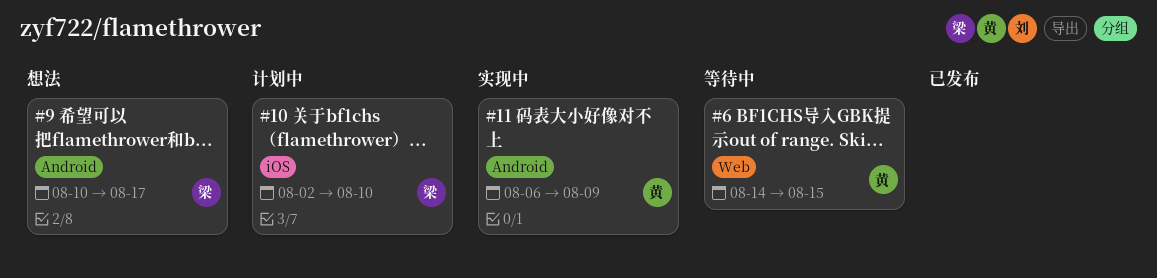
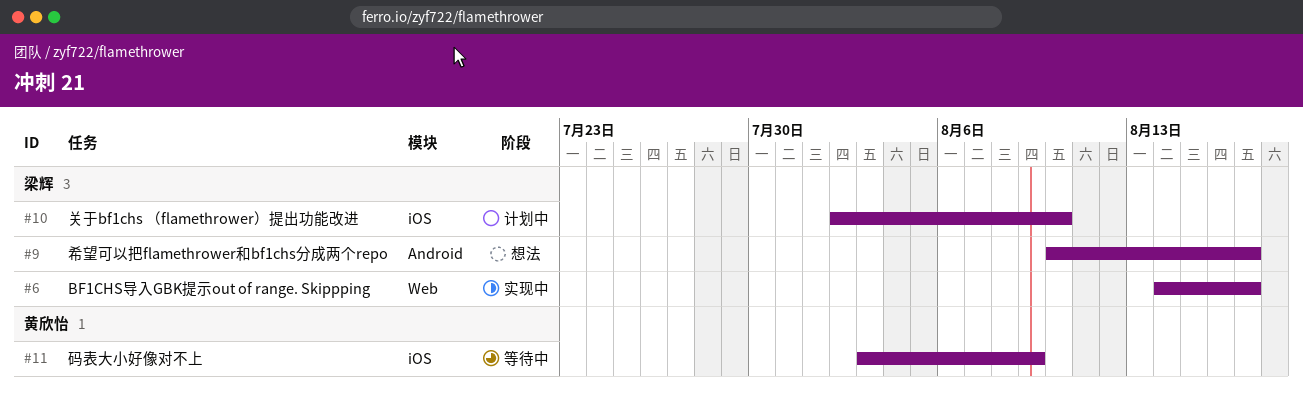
#6, status: 等待中 -> 实现中
#6, owner: 黄欣怡 -> 梁辉
#6, due: Aug 15 -> Aug 17
#11, status: 实现中 -> 等待中
#11, label: Android -> iOS
#11, start: Aug 6 -> Aug 3

